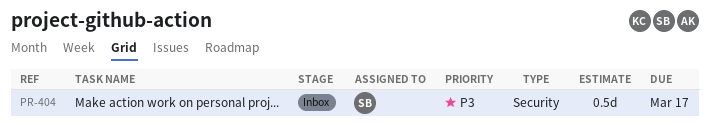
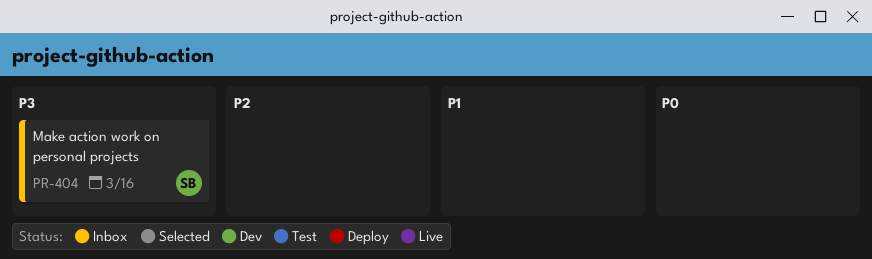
PR-404, due: Mar 17 -> Mar 16

